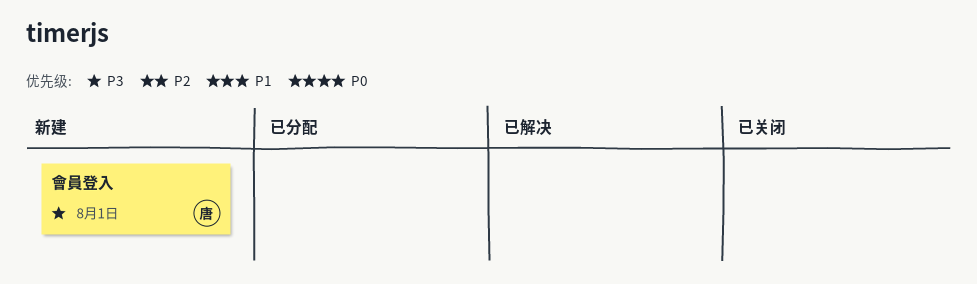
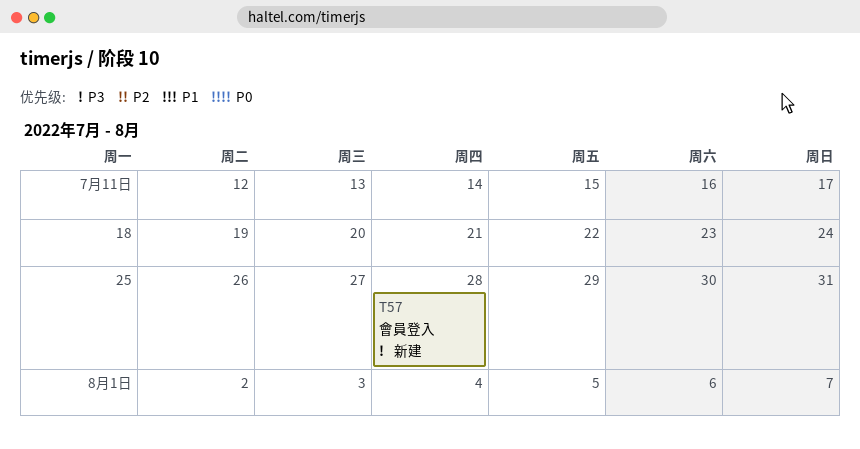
會員登入, due: Aug 1 -> Jul 28

